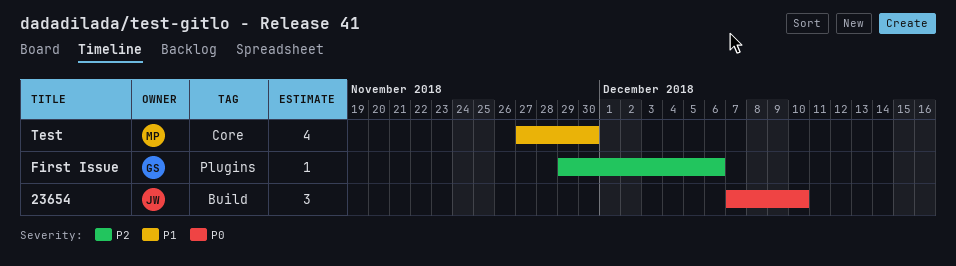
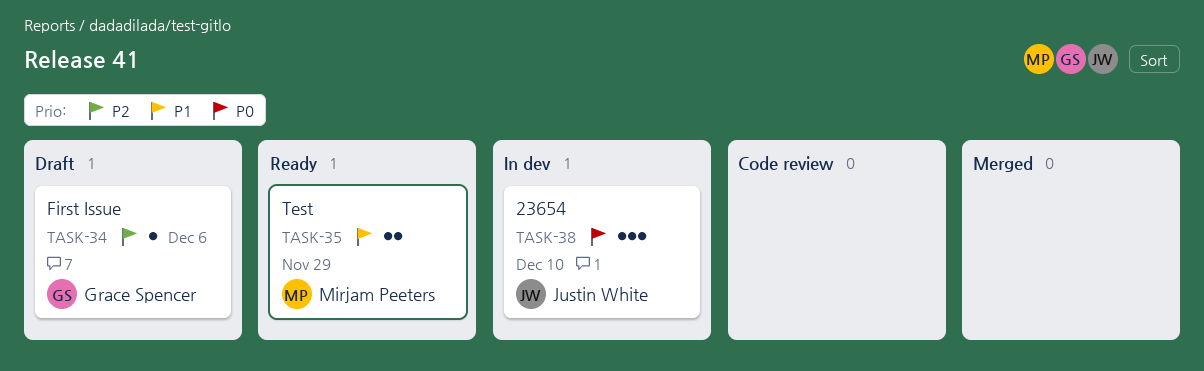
Test, estimate: 4 -> 2
Test, due: Nov 30 -> Nov 29

